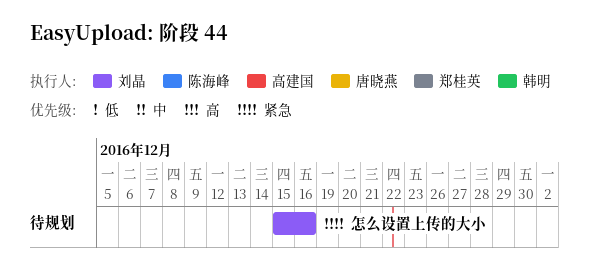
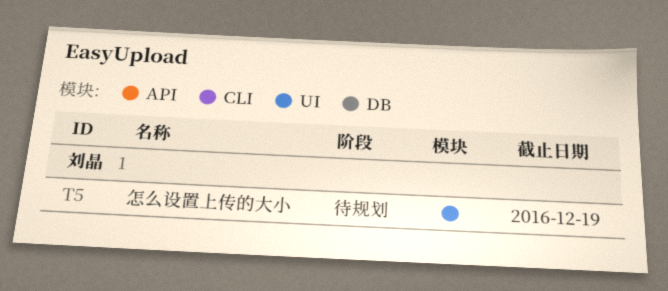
怎么设置上传的大小, due: Dec 16 -> Dec 19

